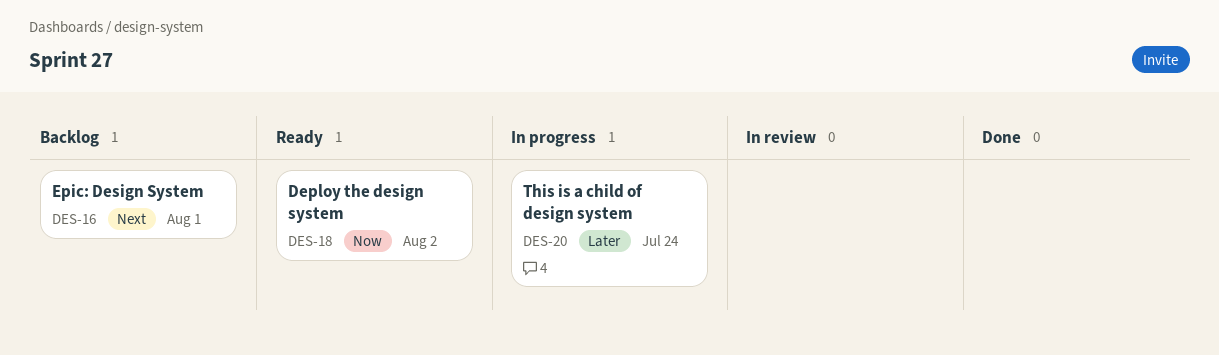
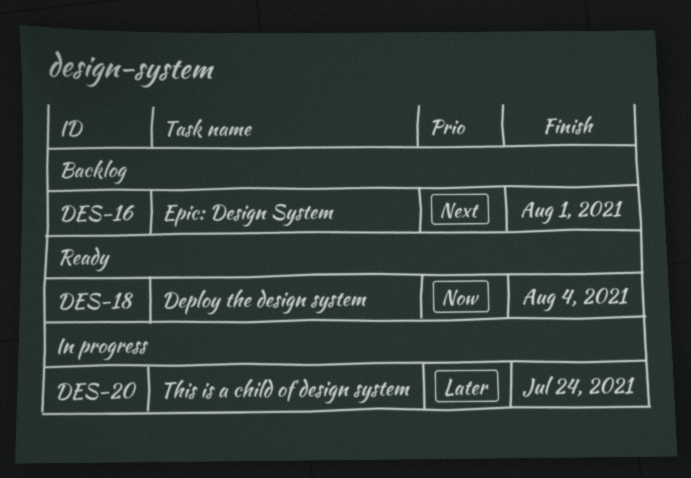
DES-18, due: Aug 2 -> Aug 4

